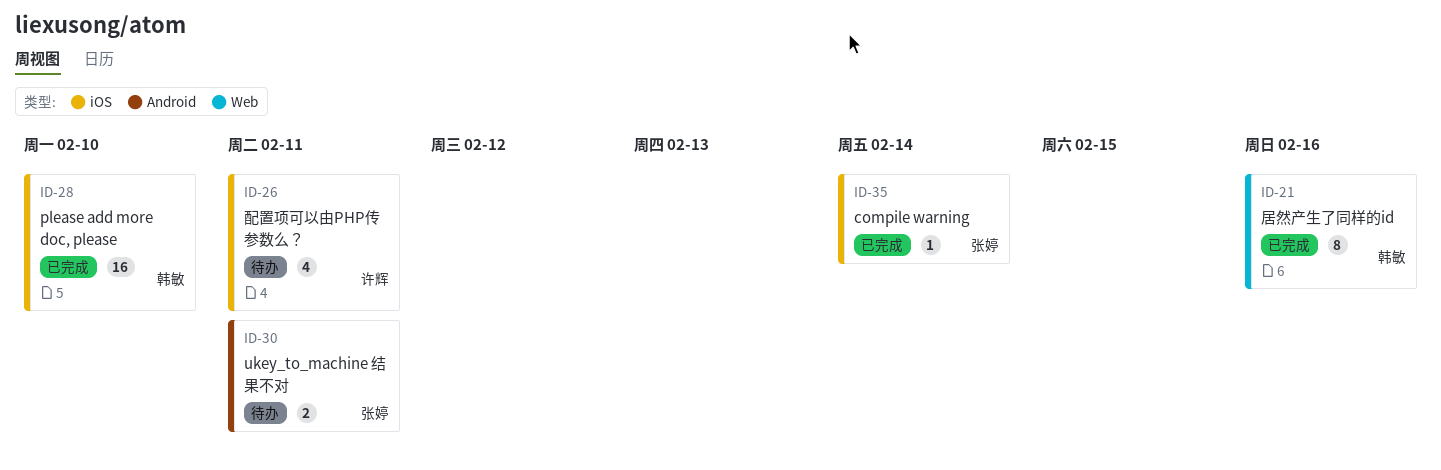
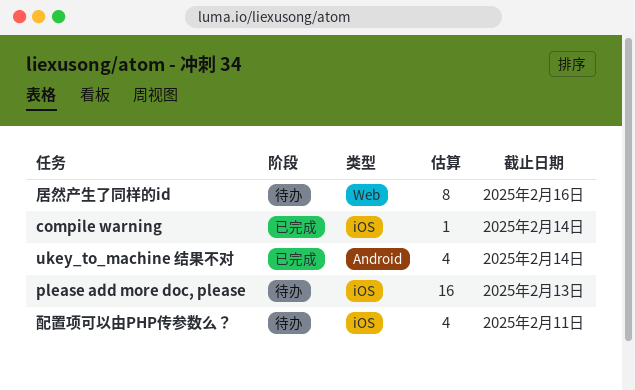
please add more doc, please, status: 已完成 -> 待办
please add more doc, please, due: Feb 10 -> Feb 13
ukey_to_machine 结果不对, status: 待办 -> 已完成
ukey_to_machine 结果不对, estimate: 2 -> 4
ukey_to_machine 结果不对, due: Feb 11 -> Feb 14
居然产生了同样的id, status: 已完成 -> 待办

